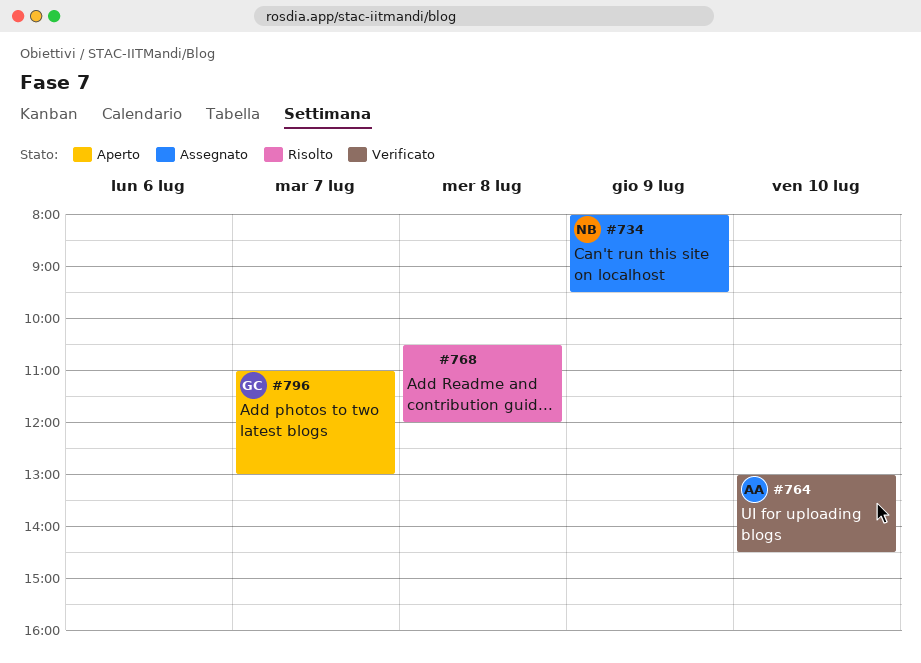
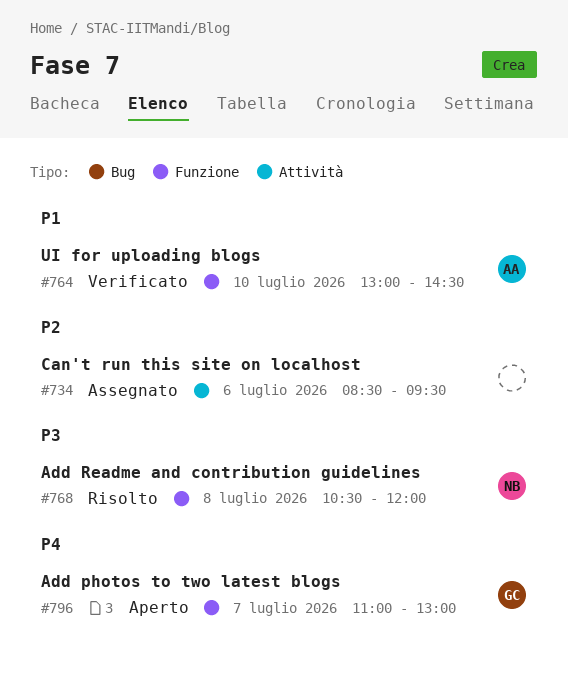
#734, owner: NB -> none
#734, day: Jul 9 -> Jul 6
#734, begins: 08:00 -> 08:30
#768, owner: none -> NB

